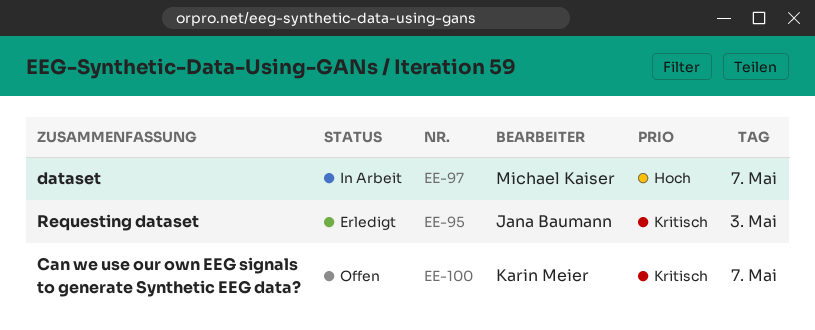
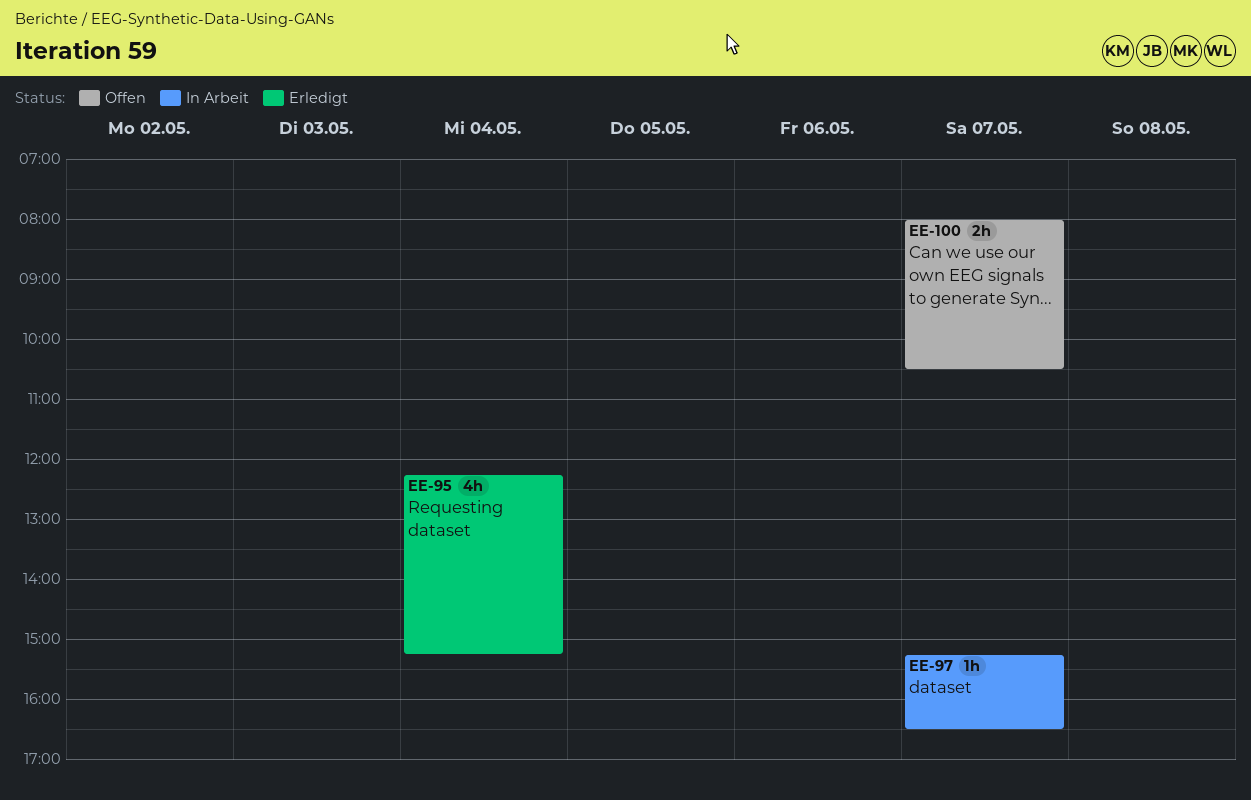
EE-95, day: May 3 -> May 4

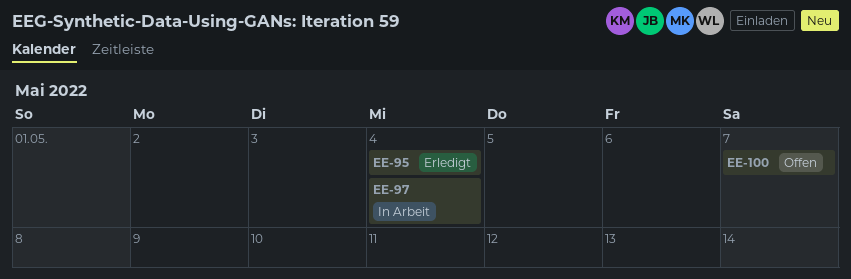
EE-97, day: May 7 -> May 4

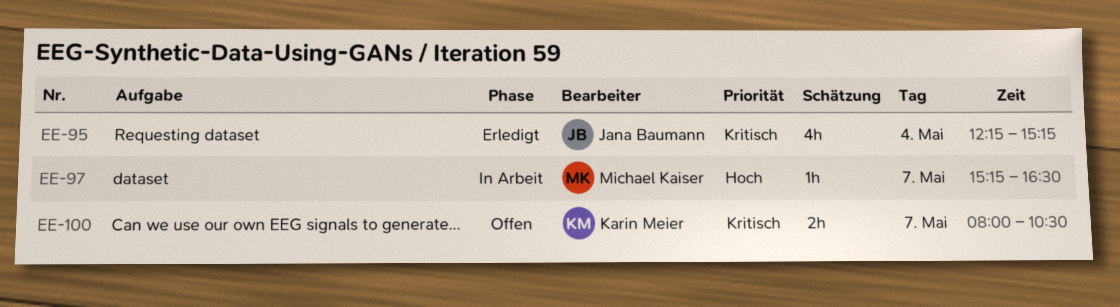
EE-97, day: May 4 -> May 7

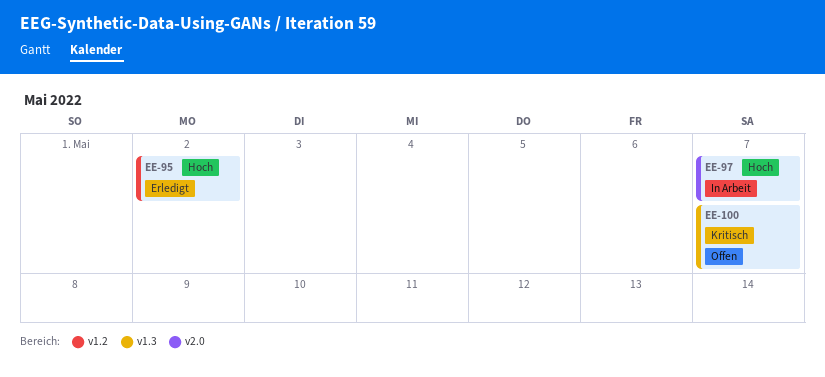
EE-95, priority: Kritisch -> Hoch
EE-95, day: May 4 -> May 2

